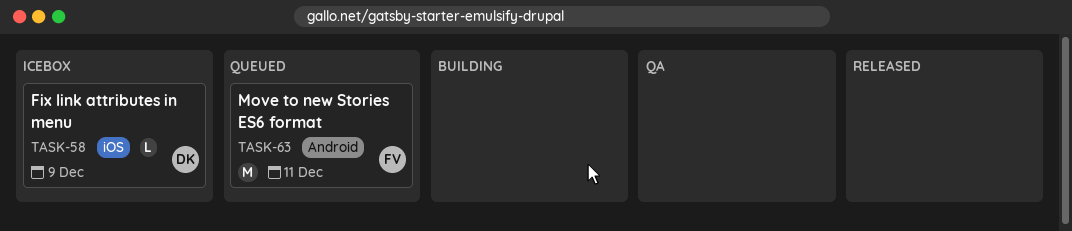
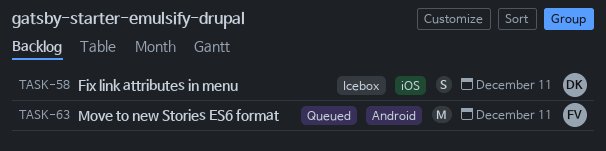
TASK-58, estimate: L -> S
TASK-58, due: Dec 9 -> Dec 11

